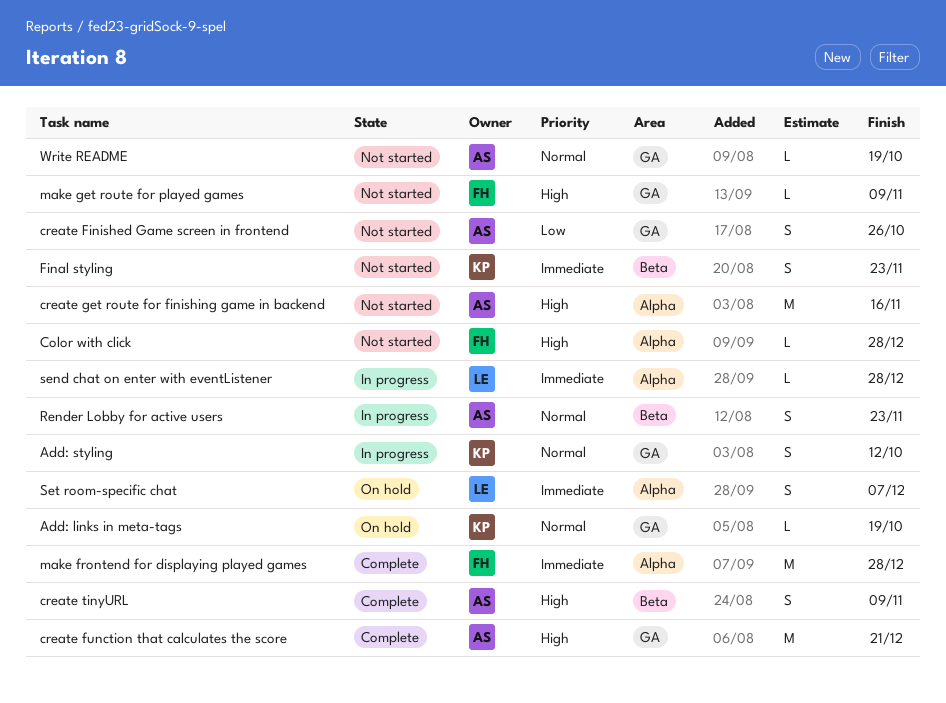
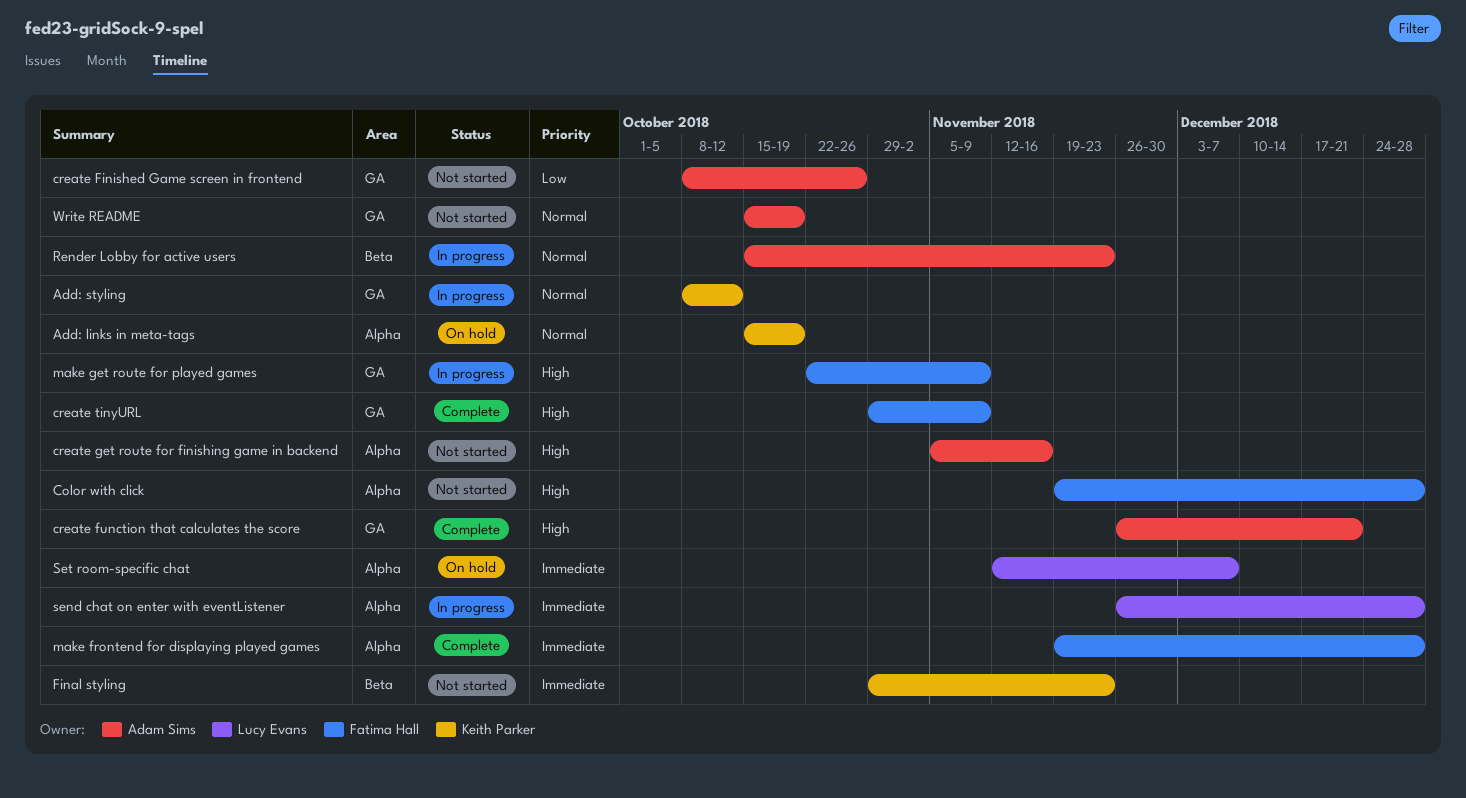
Add: links in meta-tags, label: GA -> Alpha
create tinyURL, owner: Adam Sims -> Fatima Hall
create tinyURL, label: Beta -> GA
make get route for played games, status: Not started -> In progress

